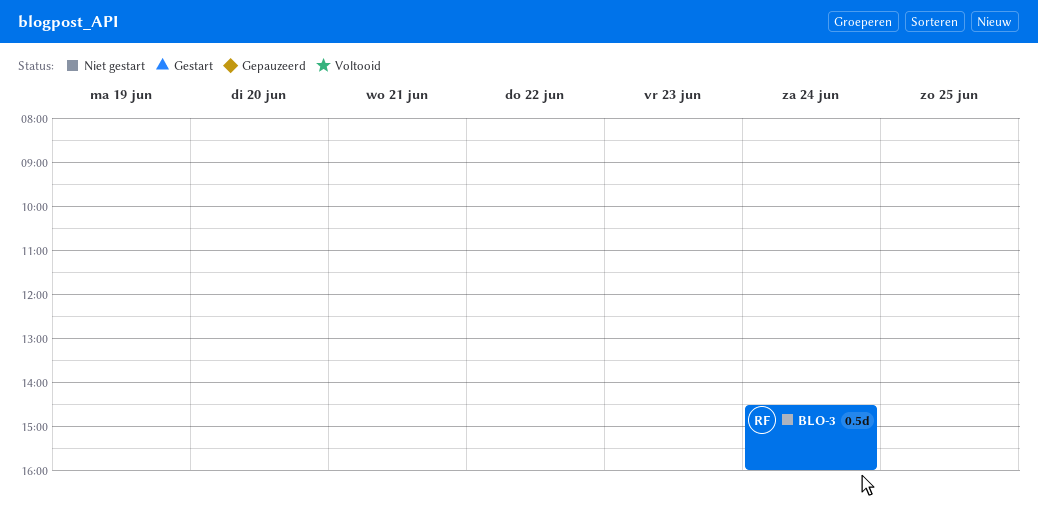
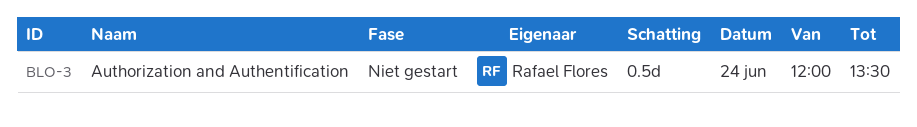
BLO-3, begins: 14:30 -> 12:00
BLO-3, ends: 16:00 -> 13:30

